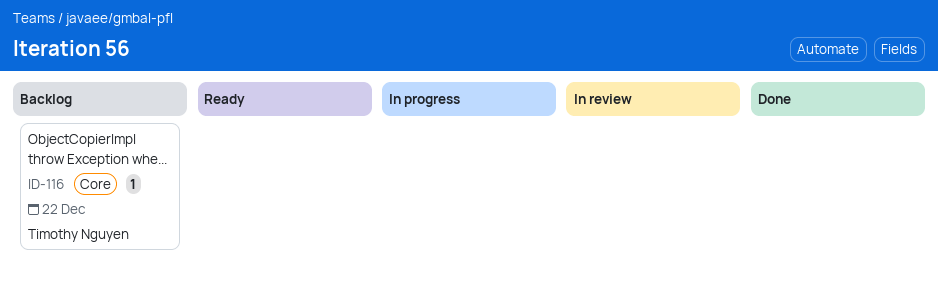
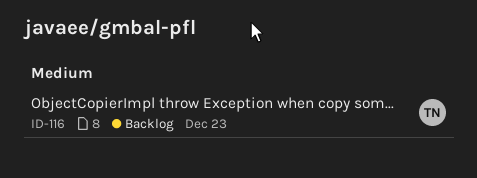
ID-116, due: Dec 22 -> Dec 23

